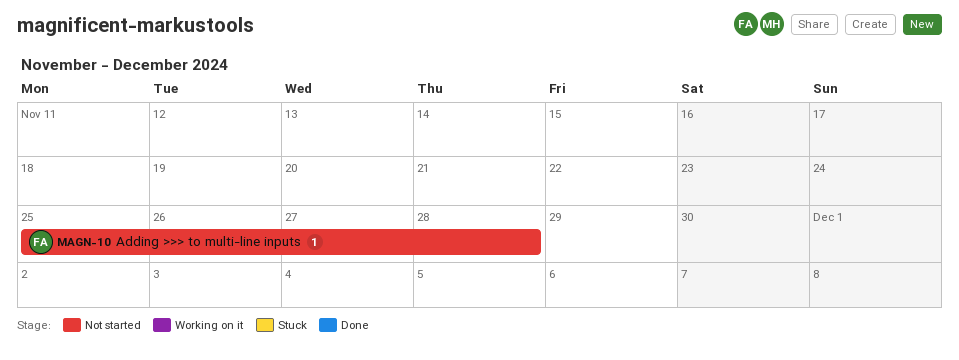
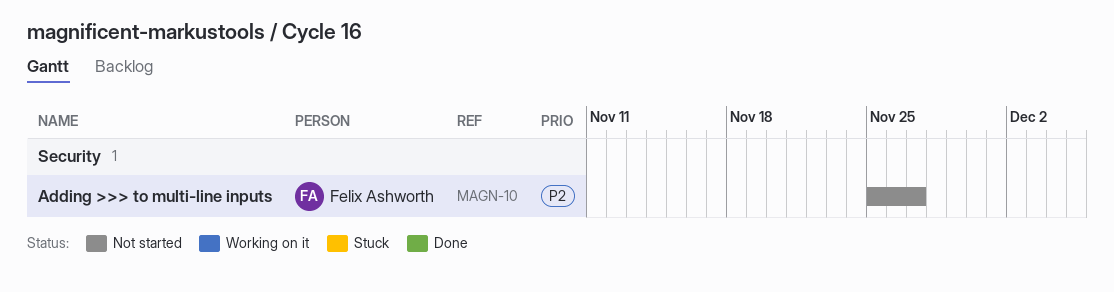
MAGN-10, due: Nov 28 -> Nov 27

